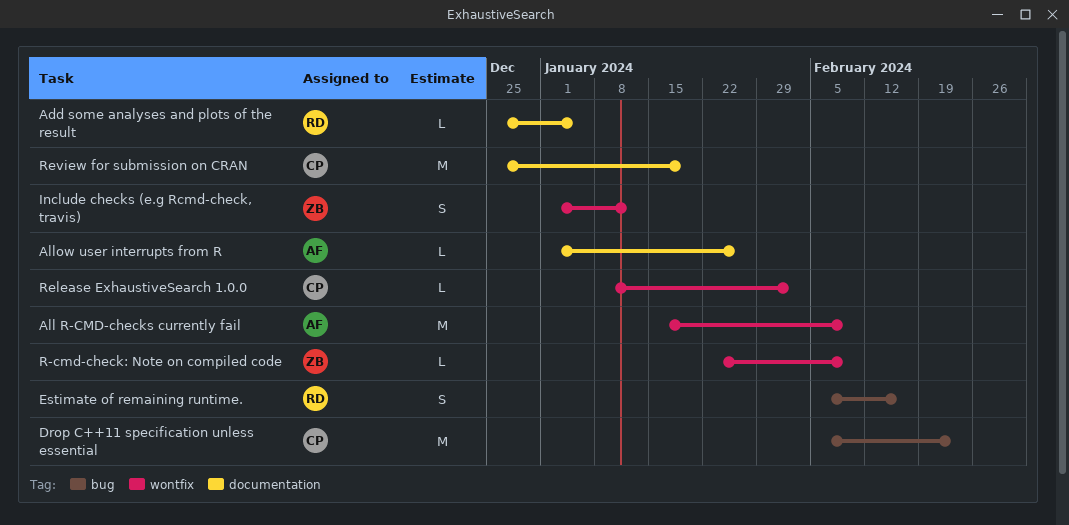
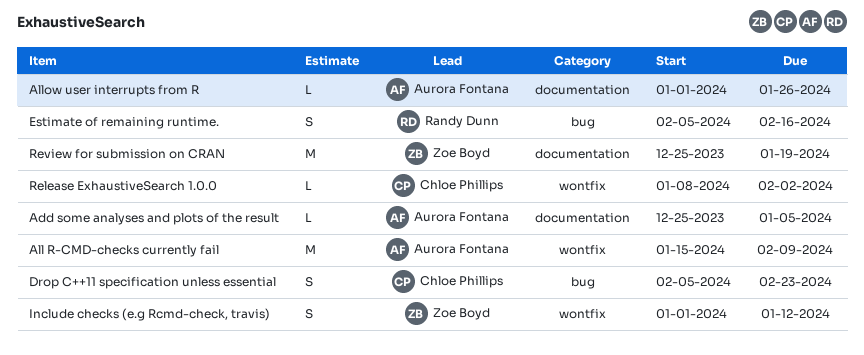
Add some analyses and plots of the result, owner: Randy Dunn -> Aurora Fontana
Drop C++11 specification unless essential, estimate: M -> S
R-cmd-check: Note on compiled code: present -> none
Review for submission on CRAN, owner: Chloe Phillips -> Zoe Boyd

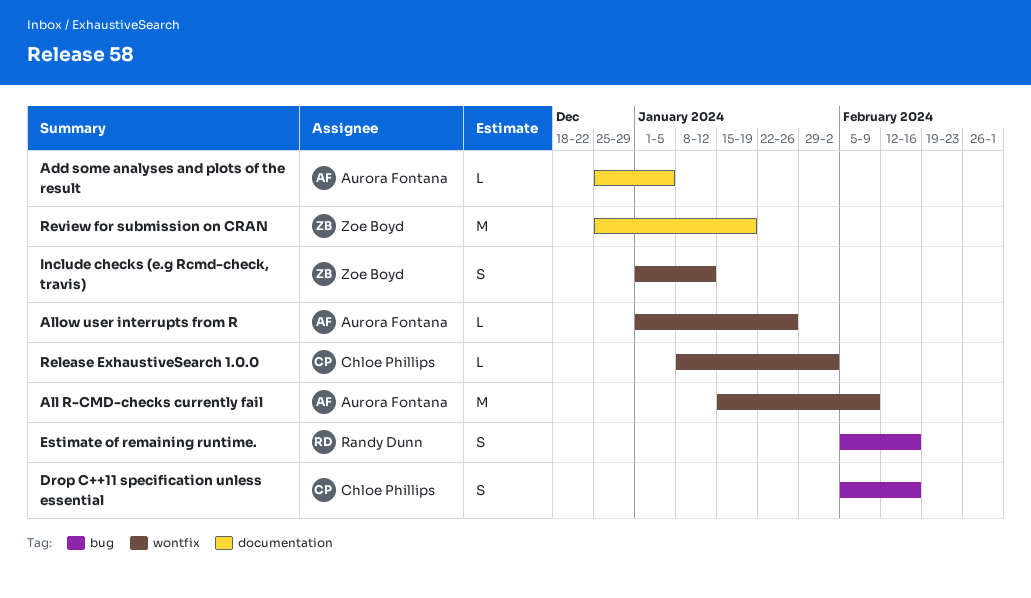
Allow user interrupts from R, label: documentation -> wontfix
Drop C++11 specification unless essential, due: Feb 23 -> Feb 16

